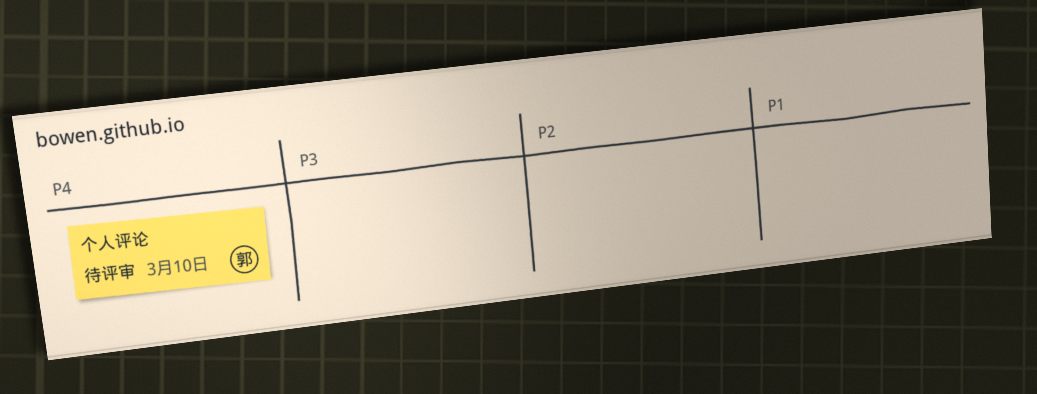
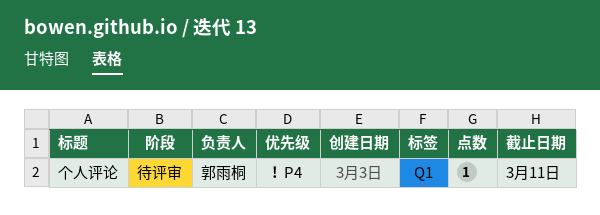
个人评论, due: Mar 10 -> Mar 11

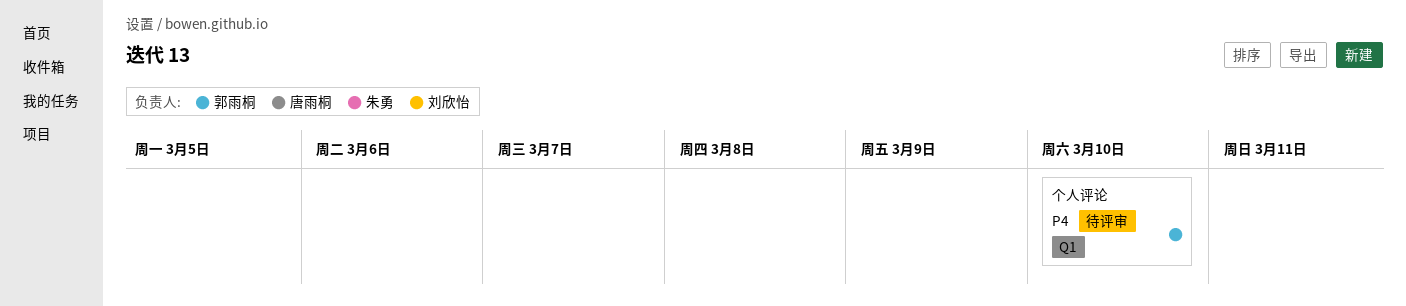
个人评论, due: Mar 11 -> Mar 10

